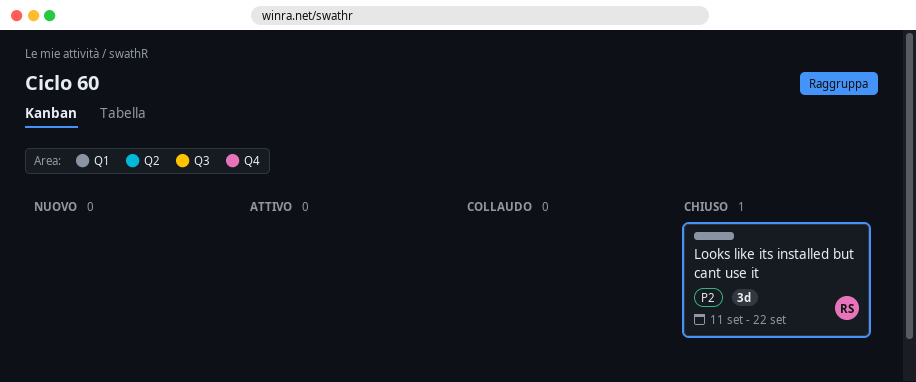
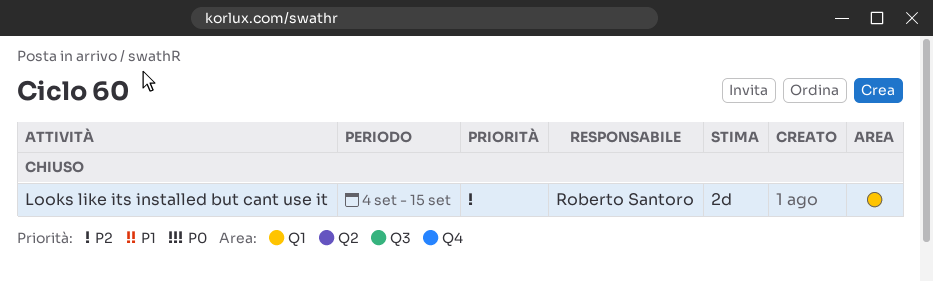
Looks like its installed but cant use it, estimate: 3d -> 2d
Looks like its installed but cant use it, start: Sep 11 -> Sep 4
Looks like its installed but cant use it, due: Sep 22 -> Sep 15

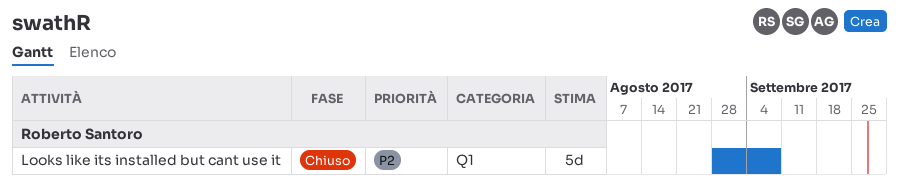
Looks like its installed but cant use it, estimate: 2d -> 5d
Looks like its installed but cant use it, start: Sep 4 -> Aug 28
Looks like its installed but cant use it, due: Sep 15 -> Sep 8

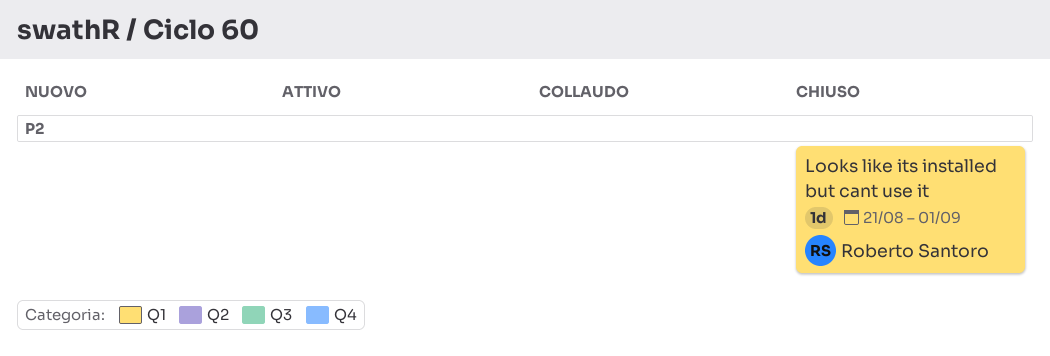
Looks like its installed but cant use it, estimate: 5d -> 1d
Looks like its installed but cant use it, start: Aug 28 -> Aug 21
Looks like its installed but cant use it, due: Sep 8 -> Sep 1

